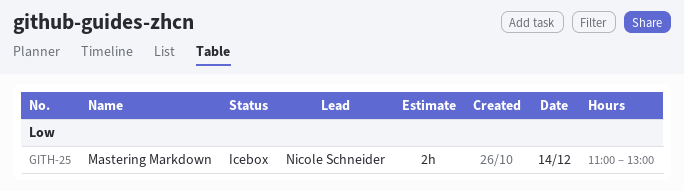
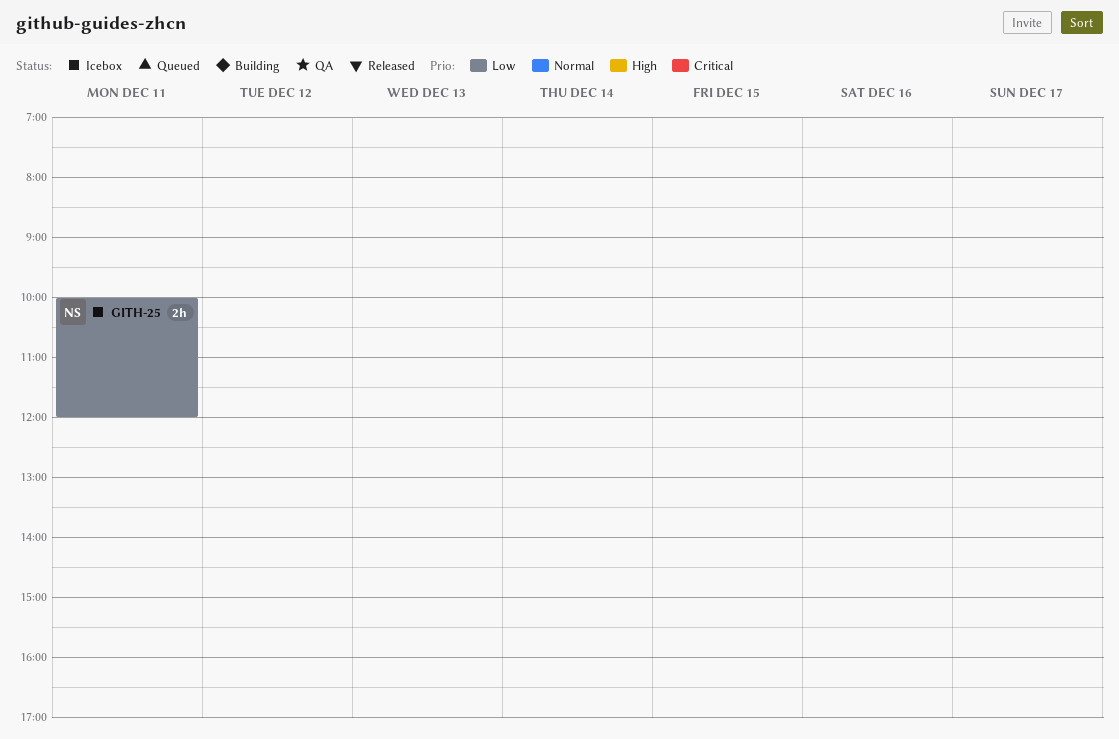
GITH-25, day: Dec 14 -> Dec 11
GITH-25, begins: 11:00 -> 10:00
GITH-25, ends: 13:00 -> 12:00

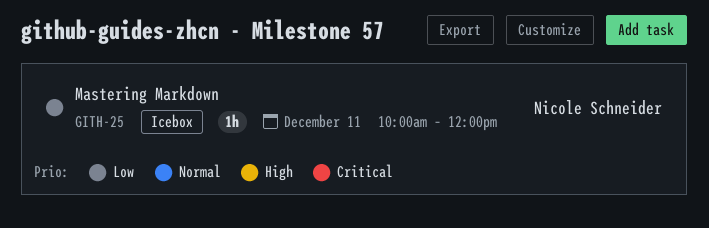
GITH-25, estimate: 2h -> 1h

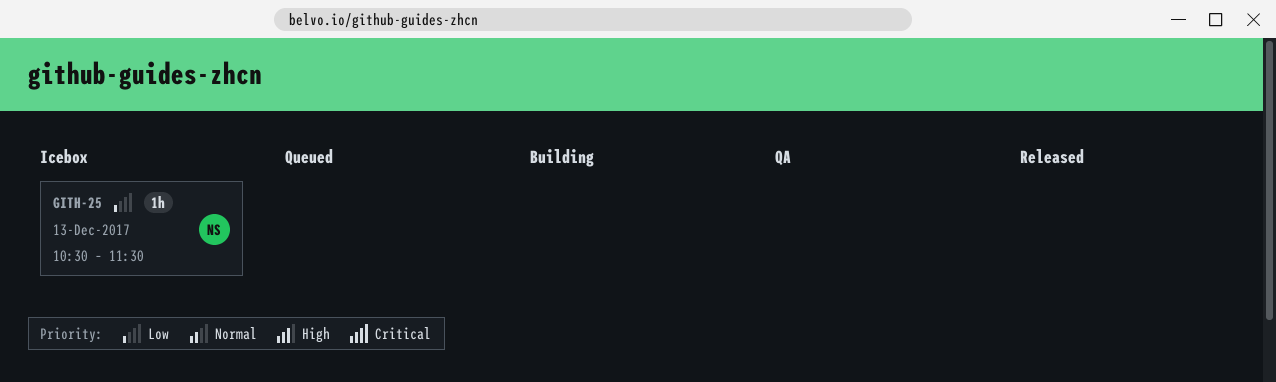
GITH-25, day: Dec 11 -> Dec 13
GITH-25, begins: 10:00 -> 10:30
GITH-25, ends: 12:00 -> 11:30

